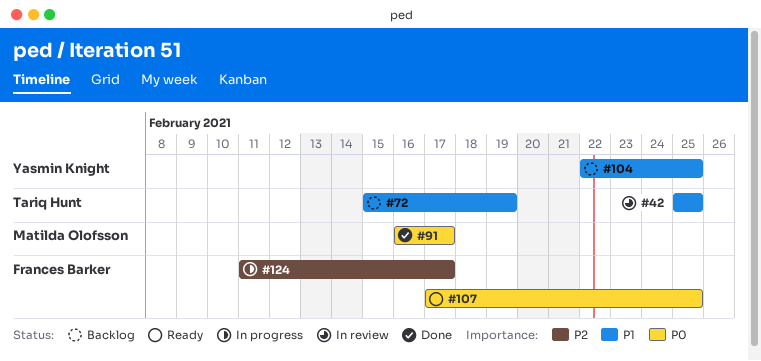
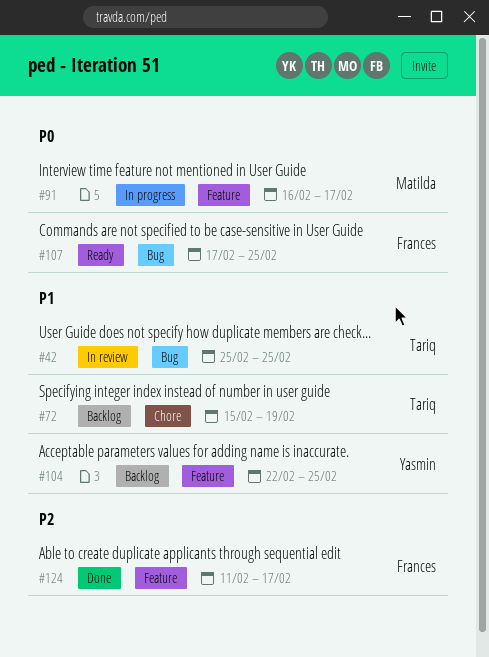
#91, status: Done -> In progress
#124, status: In progress -> Done

